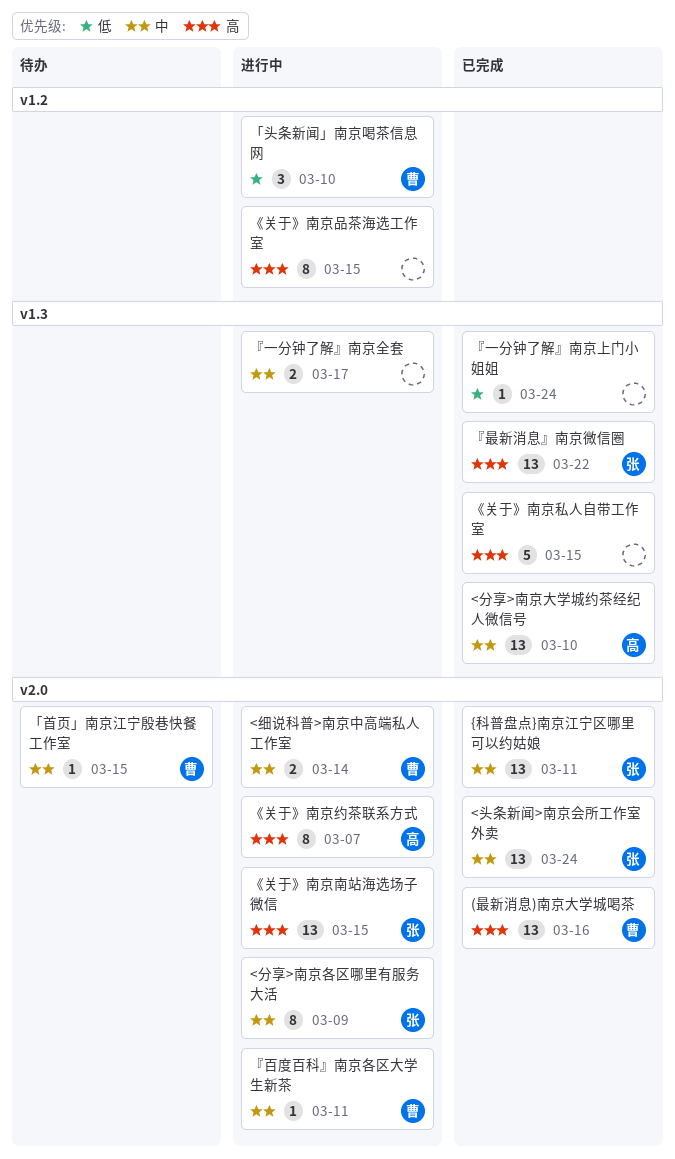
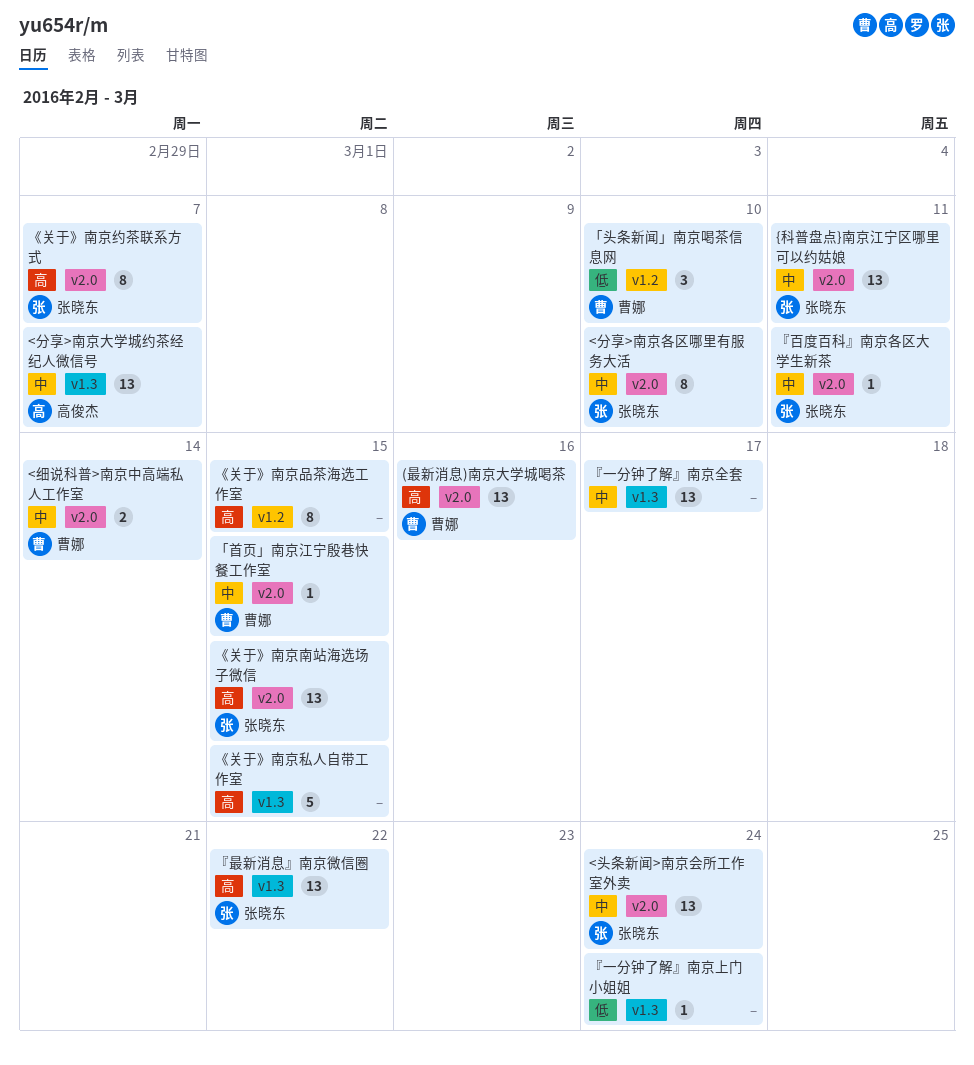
<分享>南京各区哪里有服务大活, due: Mar 9 -> Mar 10
<分享>南京大学城约茶经纪人微信号, due: Mar 10 -> Mar 7
《关于》南京约茶联系方式, owner: 高俊杰 -> 张晓东
『一分钟了解』南京全套, estimate: 2 -> 13
『百度百科』南京各区大学生新茶, owner: 曹娜 -> 张晓东

